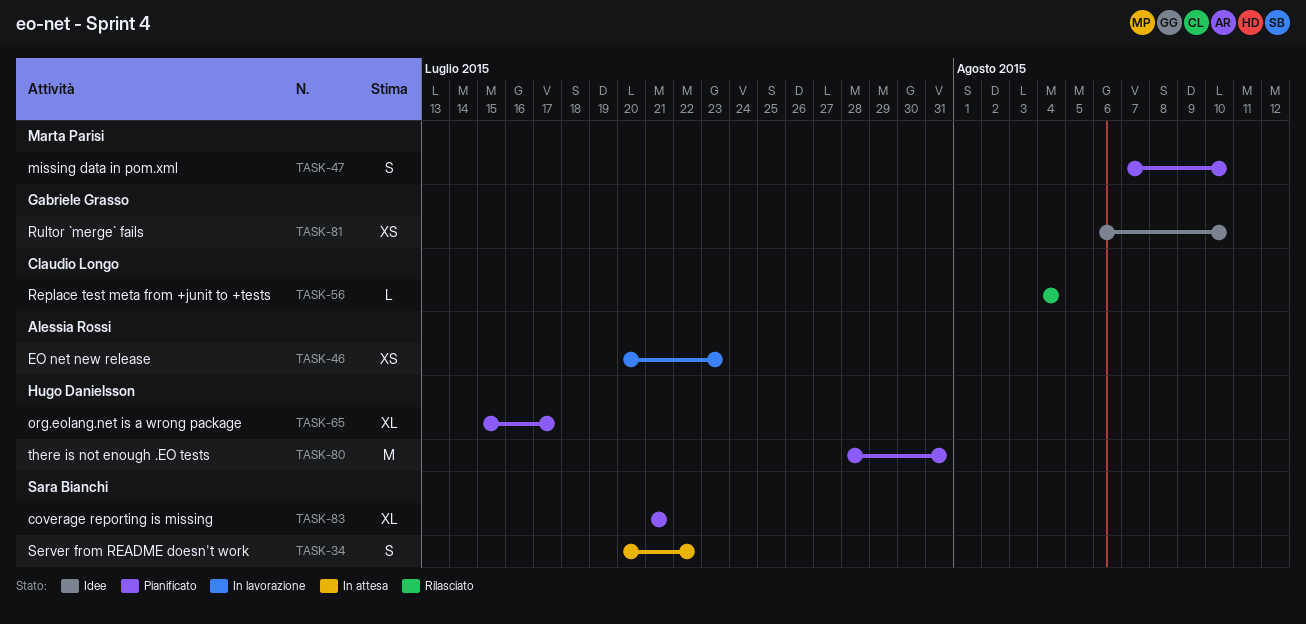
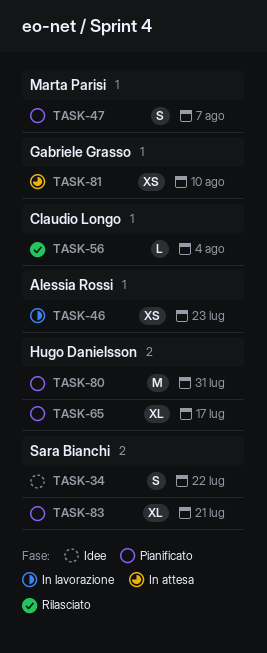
TASK-34, status: In attesa -> Idee
TASK-47, due: Aug 10 -> Aug 7
TASK-81, status: Idee -> In attesa

